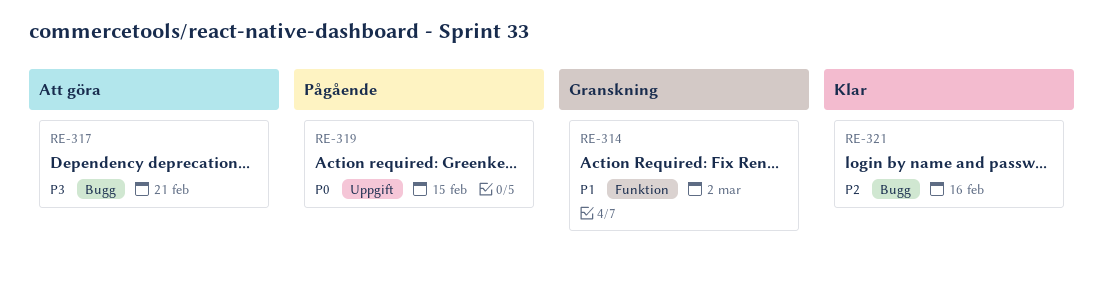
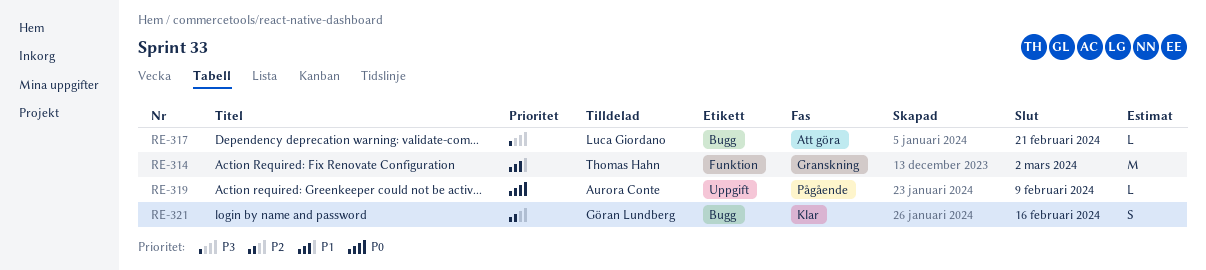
RE-319, due: Feb 15 -> Feb 9

